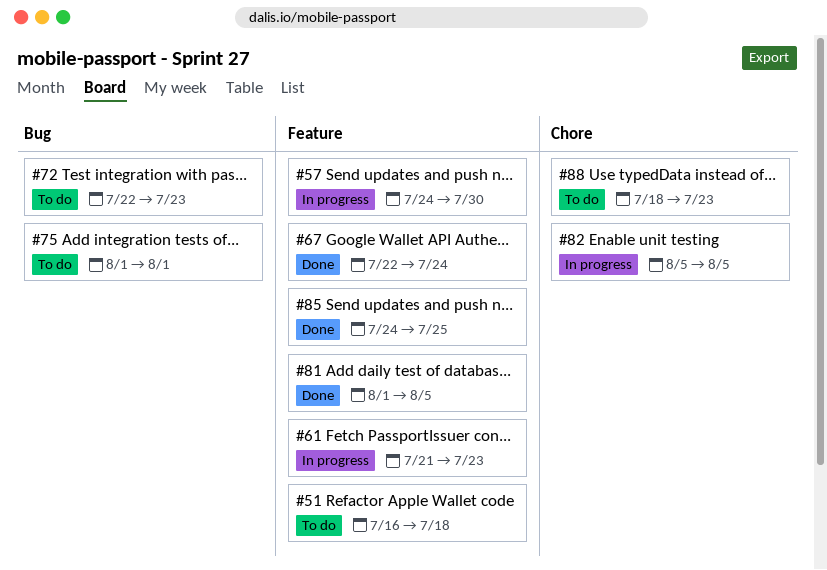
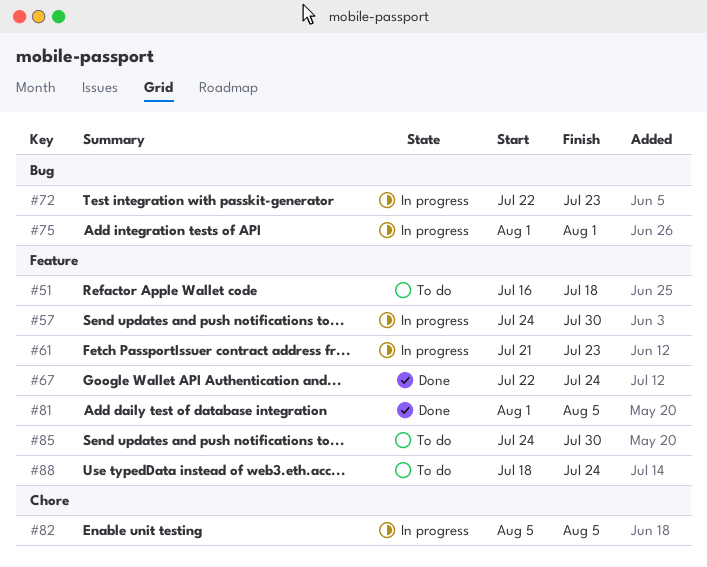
#72, status: To do -> In progress
#75, status: To do -> In progress
#85, status: Done -> To do
#85, due: Jul 25 -> Jul 30
#88, label: Chore -> Feature
#88, due: Jul 23 -> Jul 24

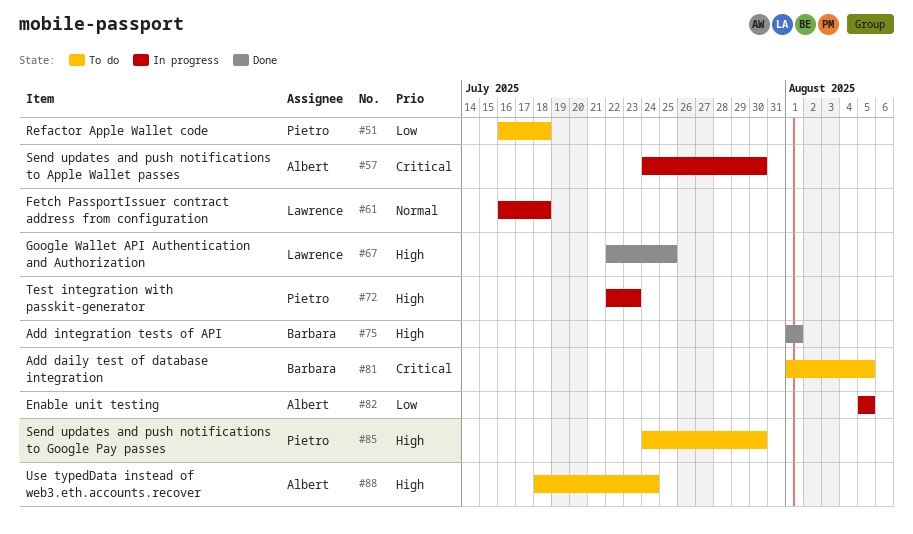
#61, start: Jul 21 -> Jul 16
#61, due: Jul 23 -> Jul 18
#67, due: Jul 24 -> Jul 25
#75, status: In progress -> Done
#81, status: Done -> To do

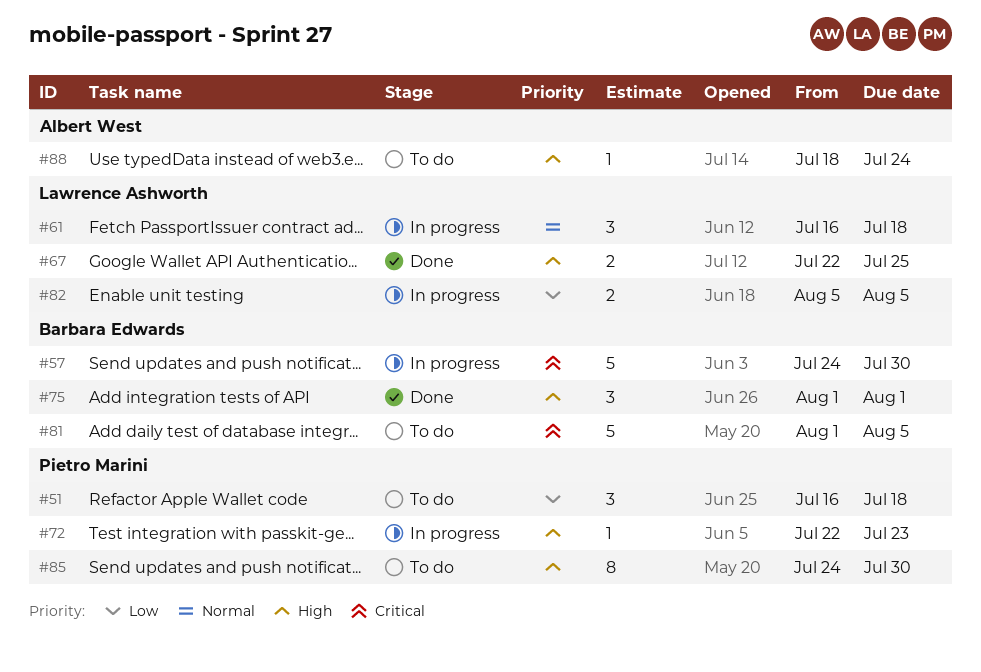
#57, owner: Albert West -> Barbara Edwards
#82, owner: Albert West -> Lawrence Ashworth

